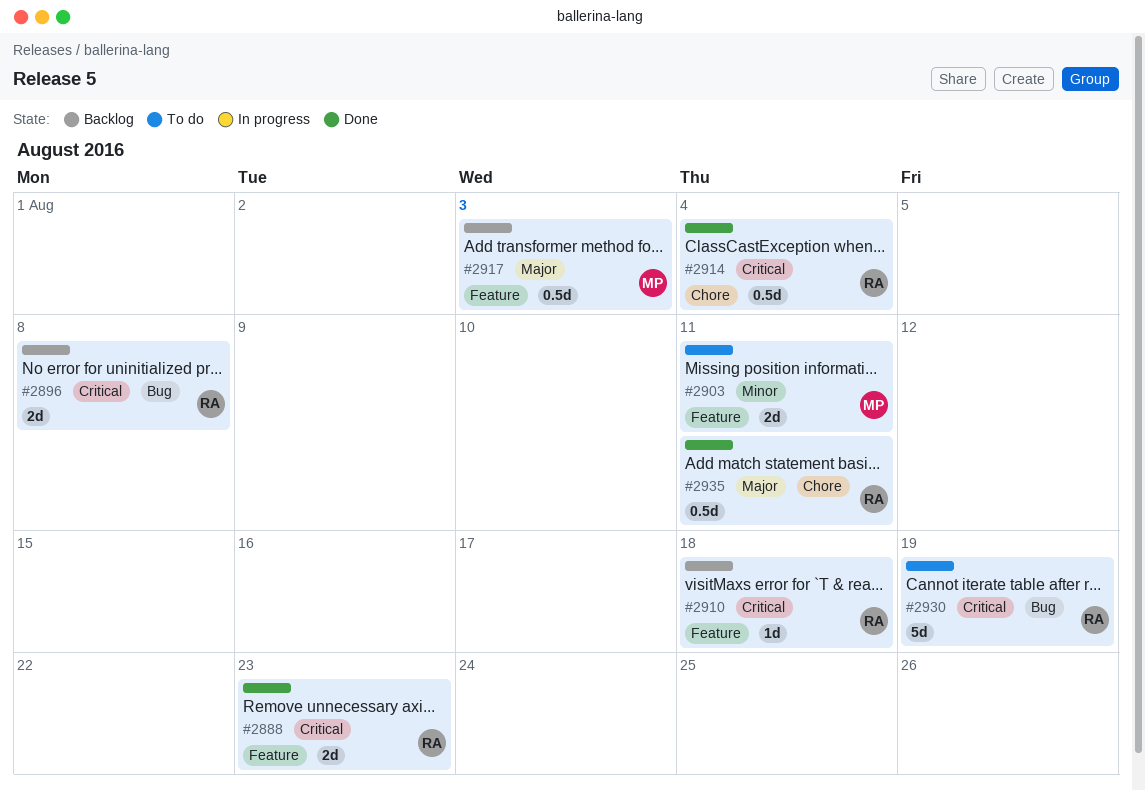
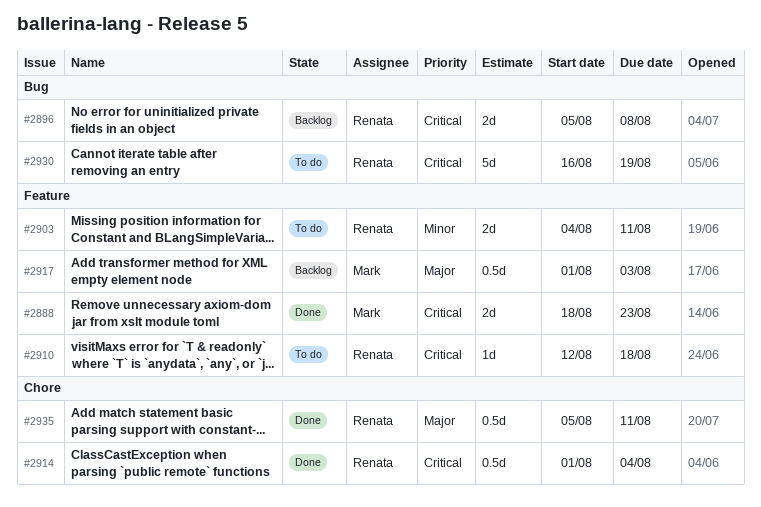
#2888, owner: Renata -> Mark
#2903, owner: Mark -> Renata
#2910, status: Backlog -> To do

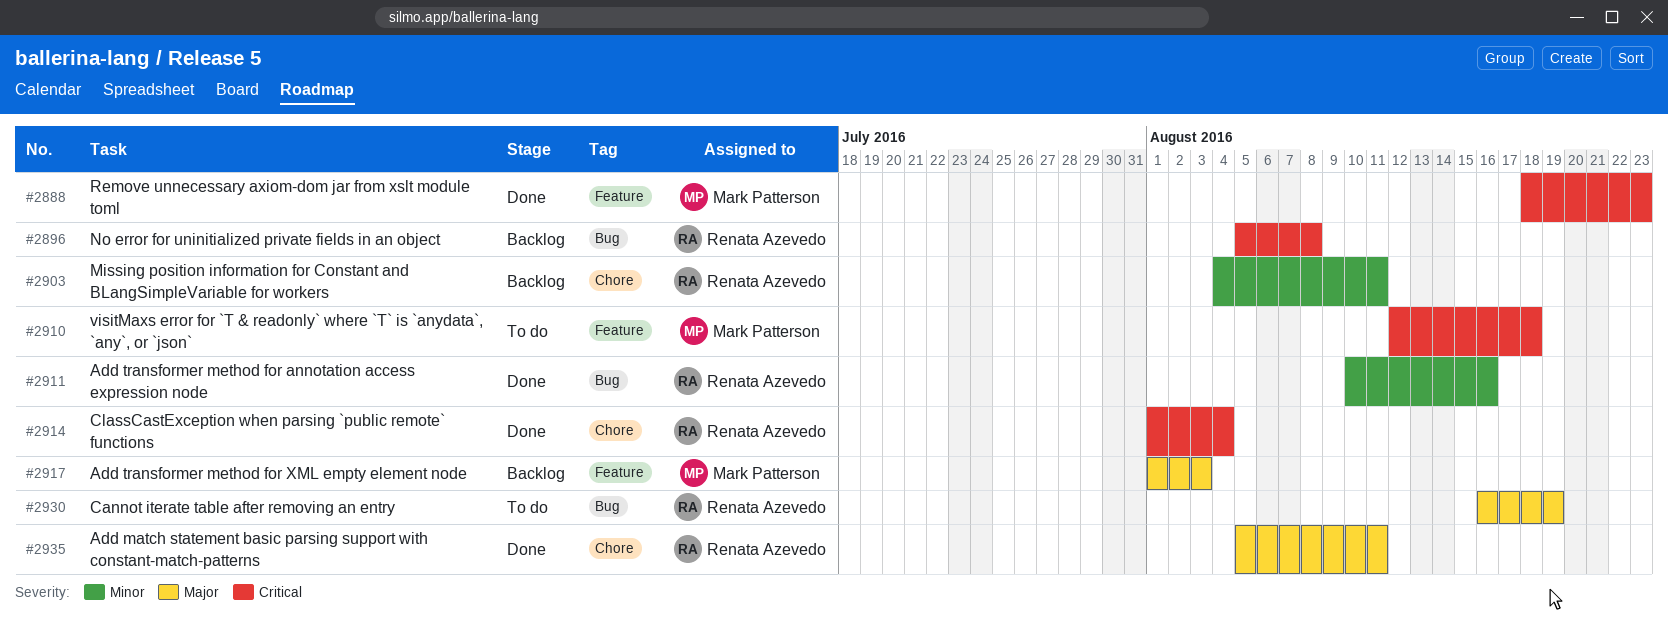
#2903, status: To do -> Backlog
#2903, label: Feature -> Chore
#2910, owner: Renata Azevedo -> Mark Patterson
#2911: none -> present
#2930, priority: Critical -> Major

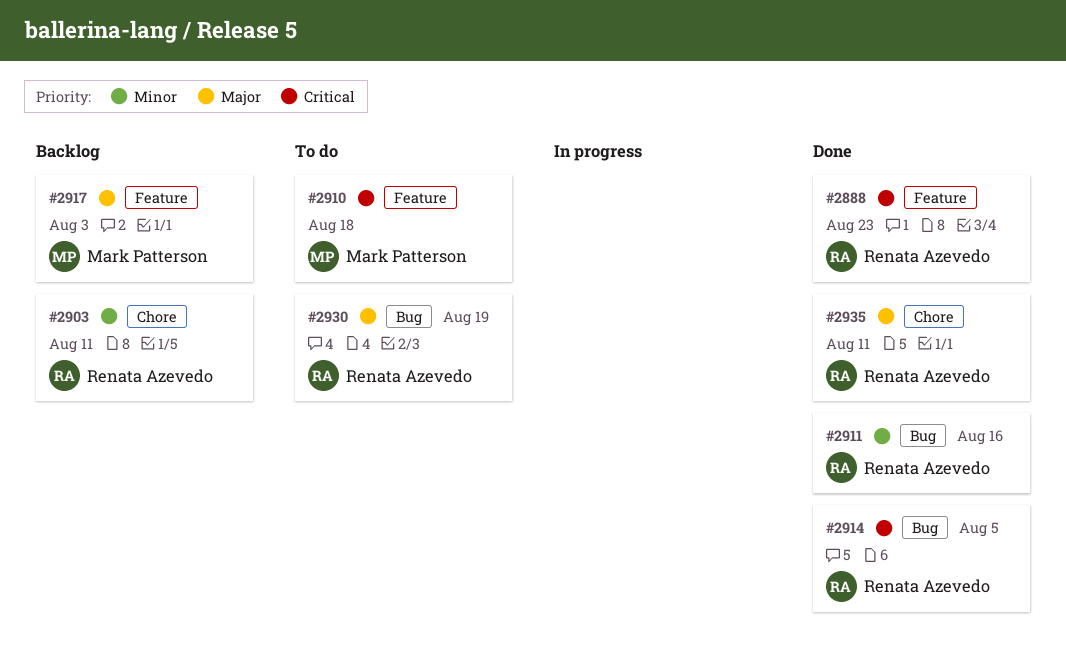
#2888, owner: Mark Patterson -> Renata Azevedo
#2896: present -> none
#2914, label: Chore -> Bug
#2914, due: Aug 4 -> Aug 5

